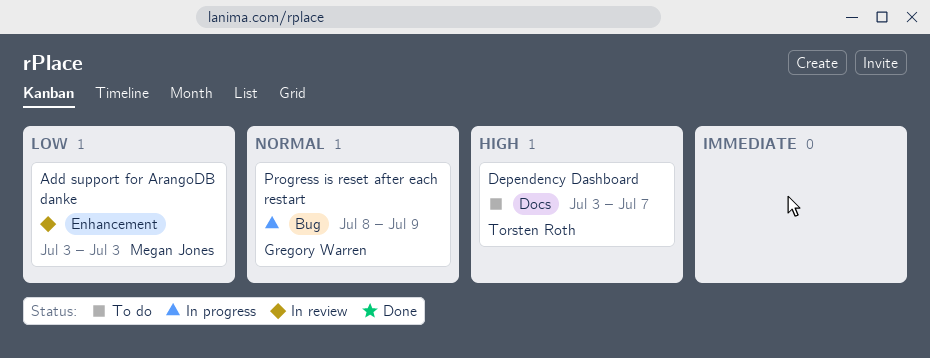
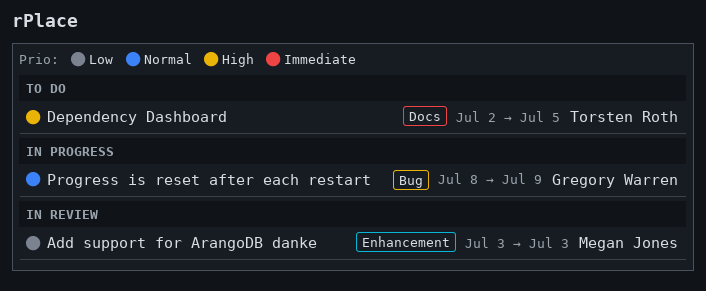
Dependency Dashboard, start: Jul 3 -> Jul 2
Dependency Dashboard, due: Jul 7 -> Jul 5

